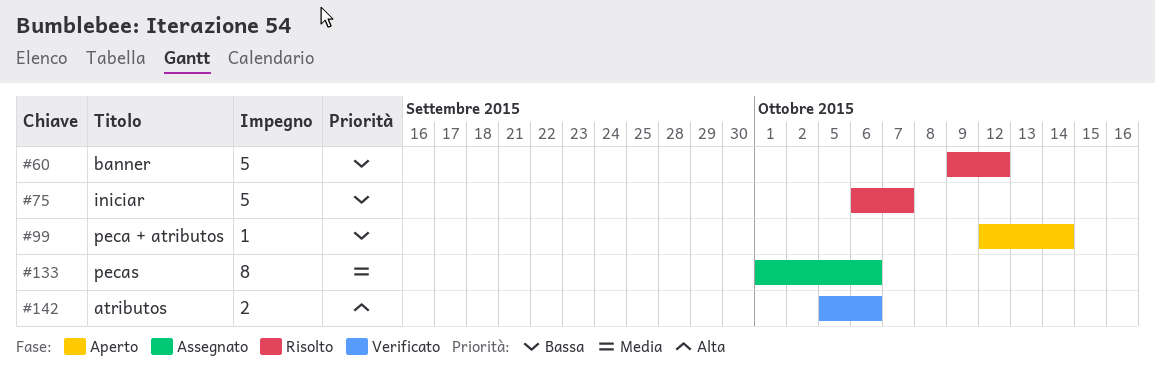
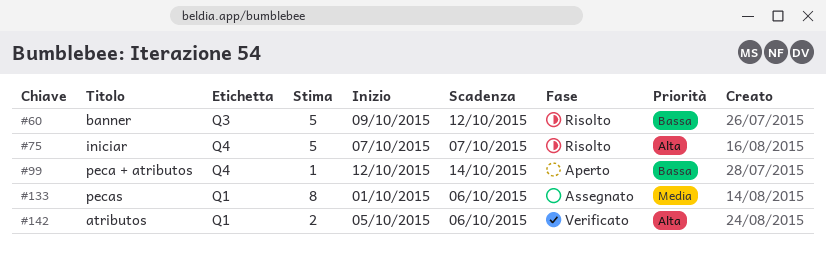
#75, priority: Bassa -> Alta
#75, start: Oct 6 -> Oct 7

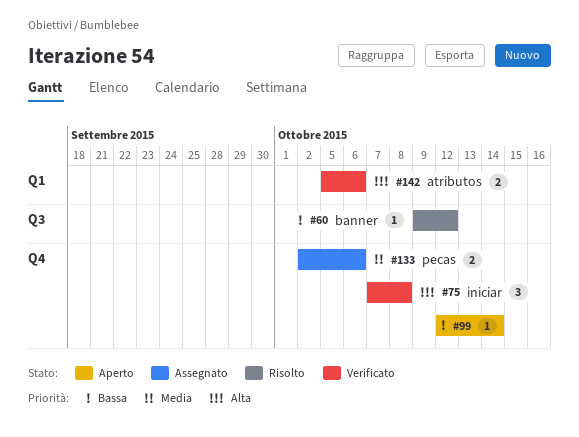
#60, estimate: 5 -> 1
#75, status: Risolto -> Verificato
#75, estimate: 5 -> 3
#75, due: Oct 7 -> Oct 8
#133, label: Q1 -> Q4
#133, estimate: 8 -> 2
#133, start: Oct 1 -> Oct 2

